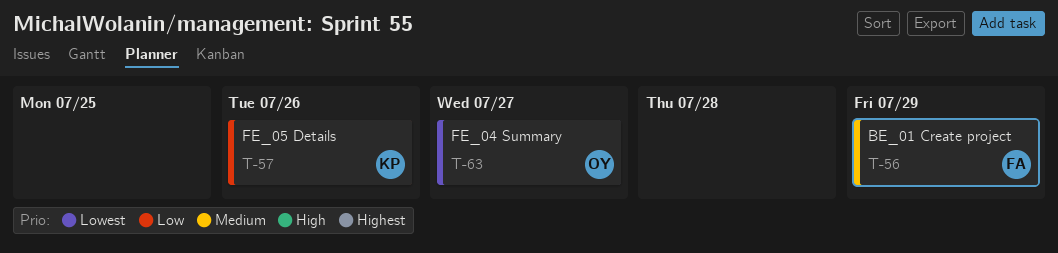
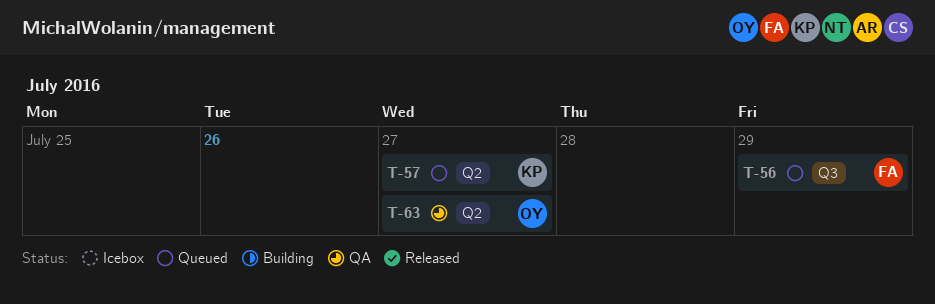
T-57, due: Jul 26 -> Jul 27

